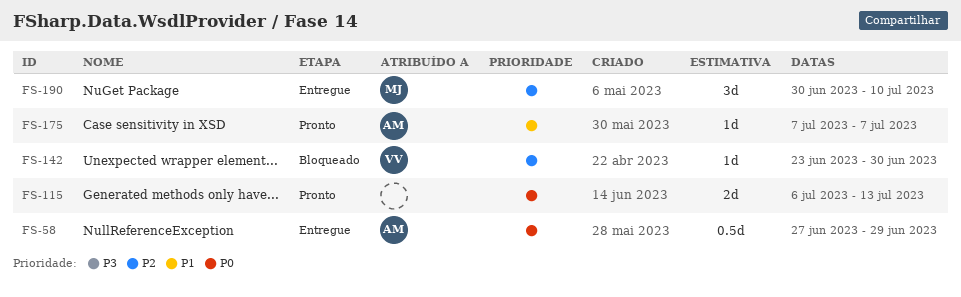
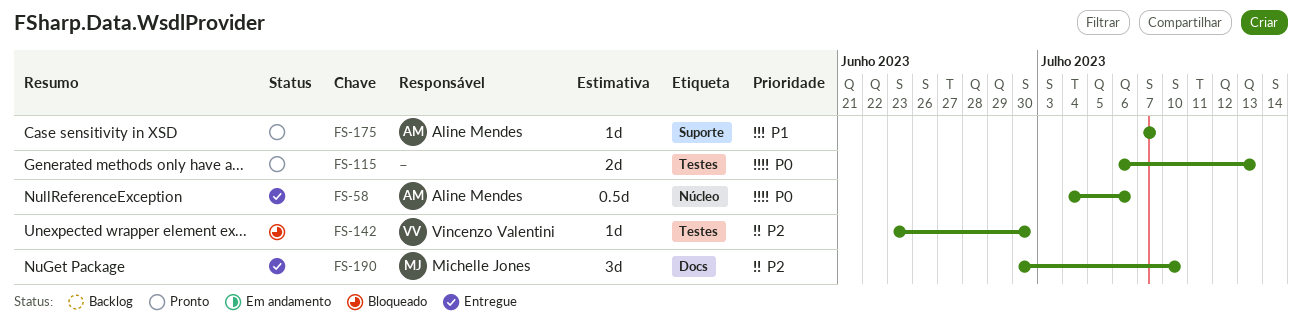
FS-58, start: Jun 27 -> Jul 4
FS-58, due: Jun 29 -> Jul 6

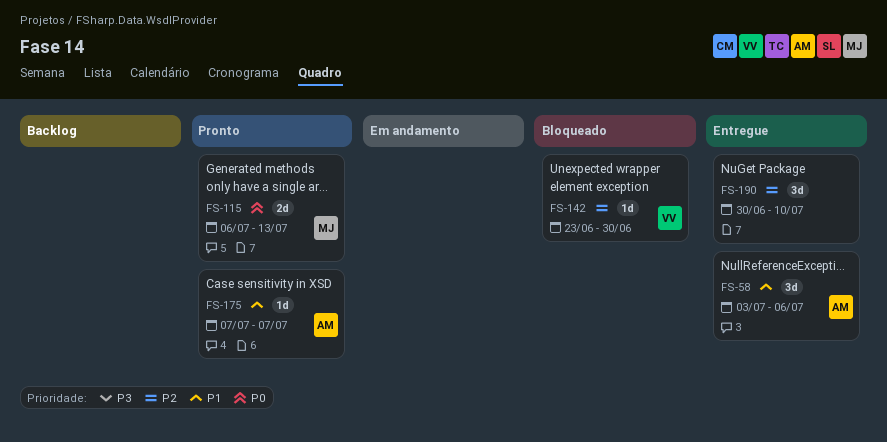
FS-58, priority: P0 -> P1
FS-58, estimate: 0.5d -> 3d
FS-58, start: Jul 4 -> Jul 3
FS-115, owner: none -> Michelle Jones
FS-190, owner: Michelle Jones -> none

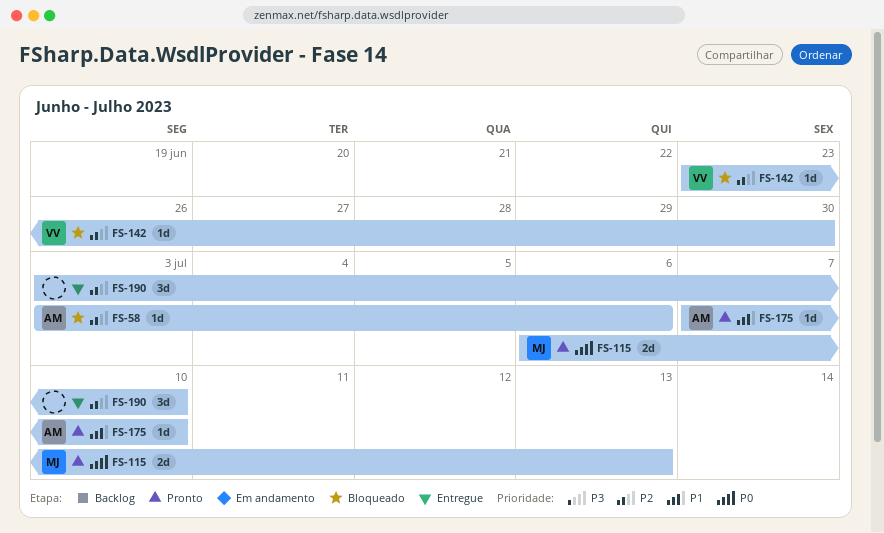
FS-58, status: Entregue -> Bloqueado
FS-58, priority: P1 -> P2
FS-58, estimate: 3d -> 1d
FS-175, due: Jul 7 -> Jul 10
FS-190, start: Jun 30 -> Jul 3

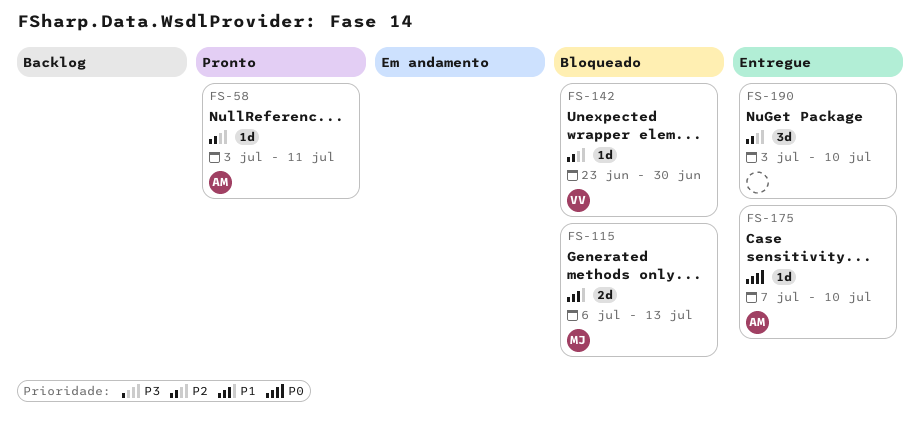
FS-58, status: Bloqueado -> Pronto
FS-58, due: Jul 6 -> Jul 11
FS-115, status: Pronto -> Bloqueado
FS-115, priority: P0 -> P1
FS-175, status: Pronto -> Entregue
FS-175, priority: P1 -> P0

